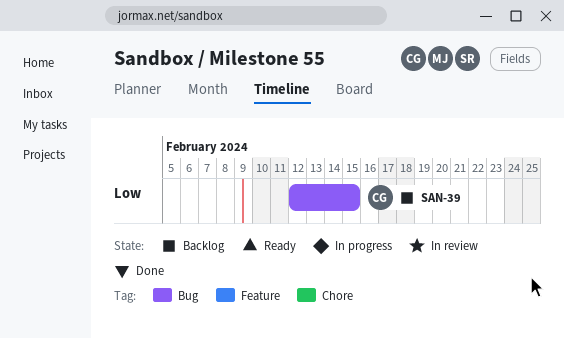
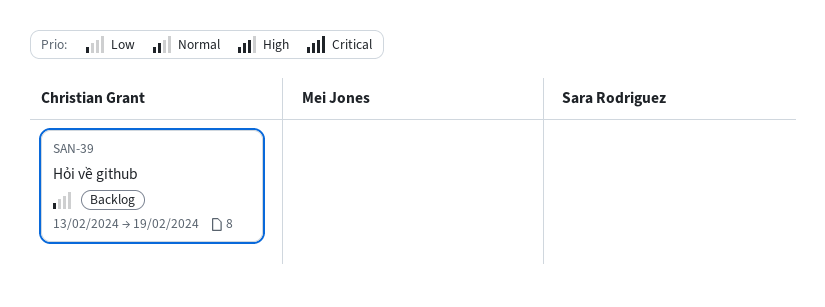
SAN-39, start: Feb 12 -> Feb 13
SAN-39, due: Feb 15 -> Feb 19

